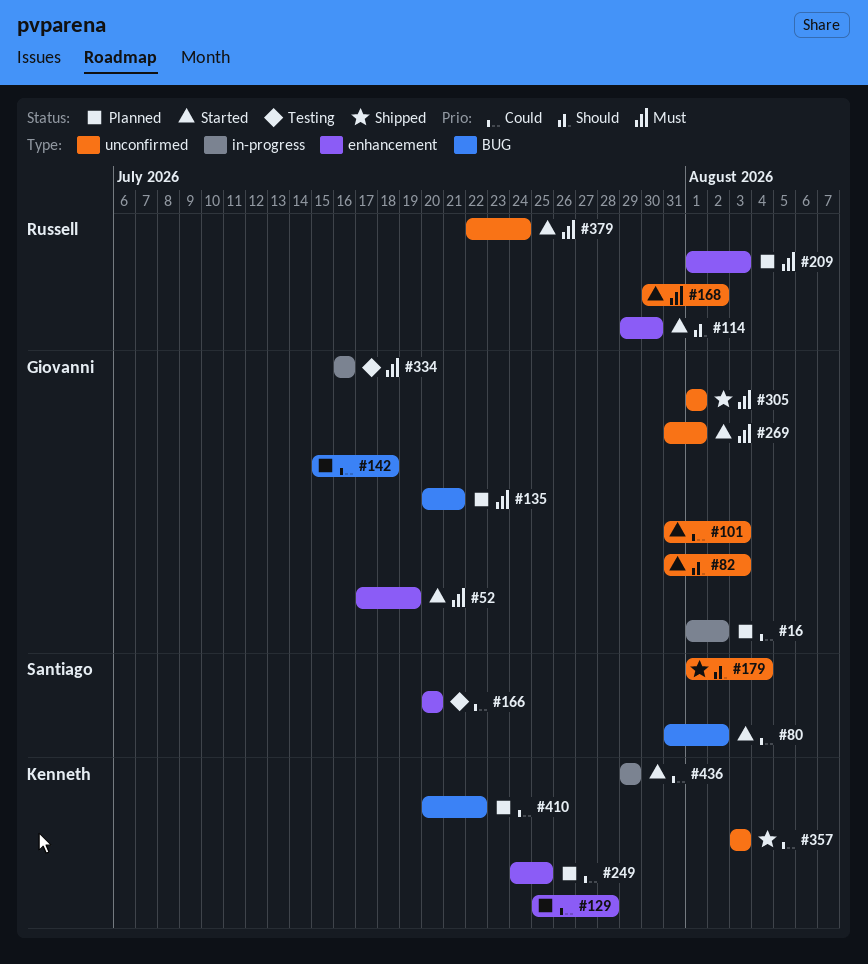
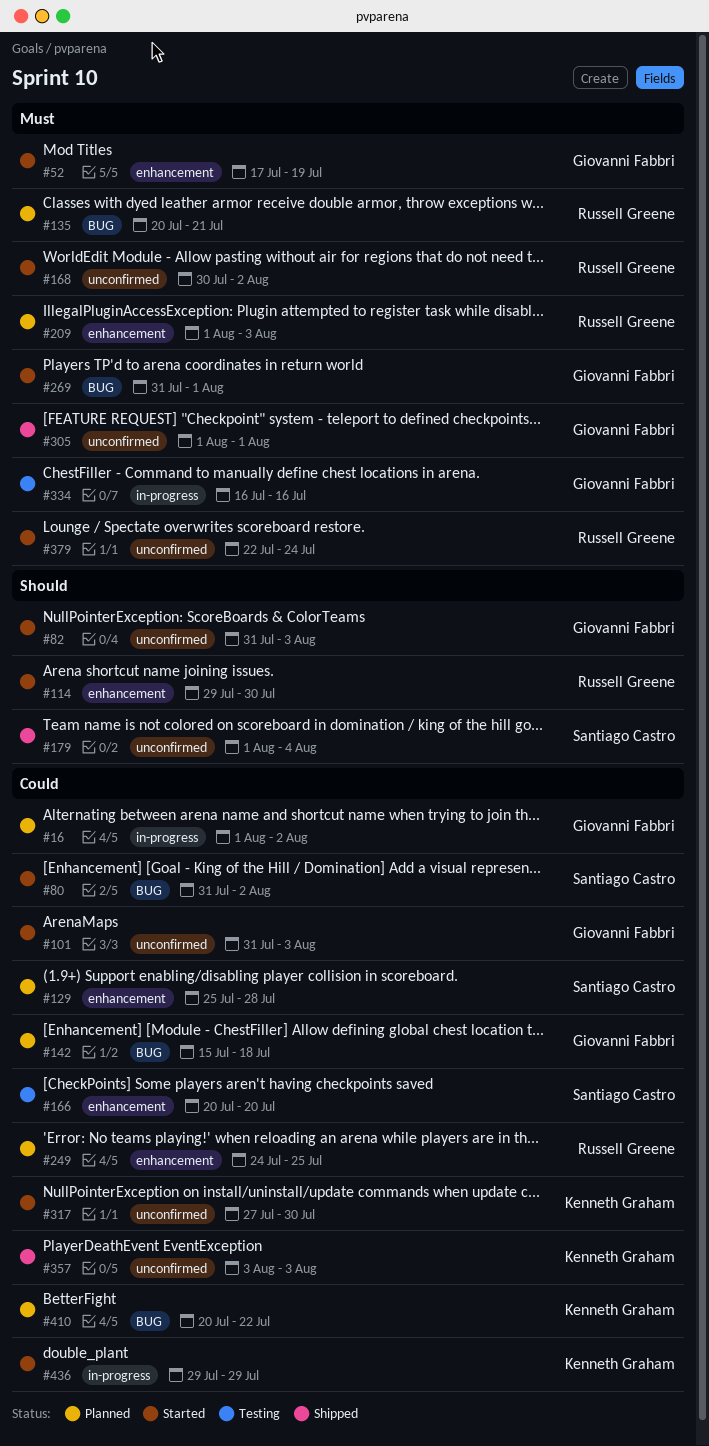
#129, owner: Kenneth Graham -> Santiago Castro
#135, owner: Giovanni Fabbri -> Russell Greene
#249, owner: Kenneth Graham -> Russell Greene
#269, label: unconfirmed -> BUG
#317: none -> present

